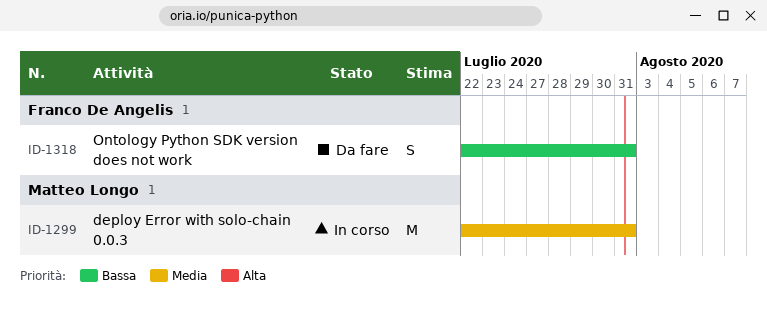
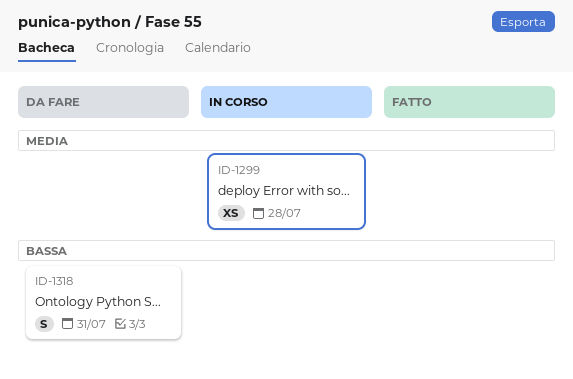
ID-1299, estimate: M -> XS
ID-1299, due: Jul 31 -> Jul 28

